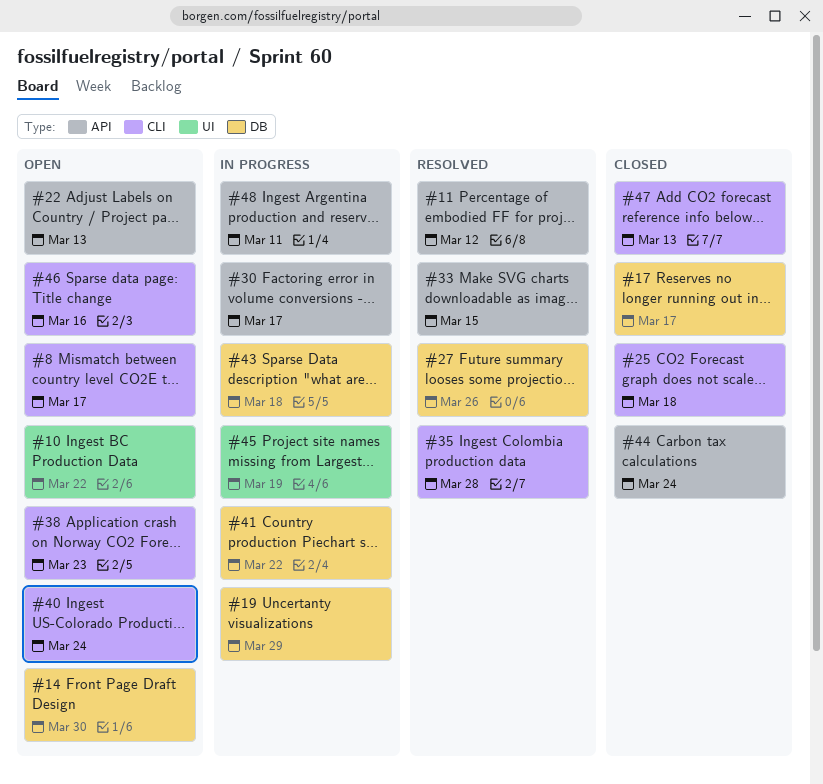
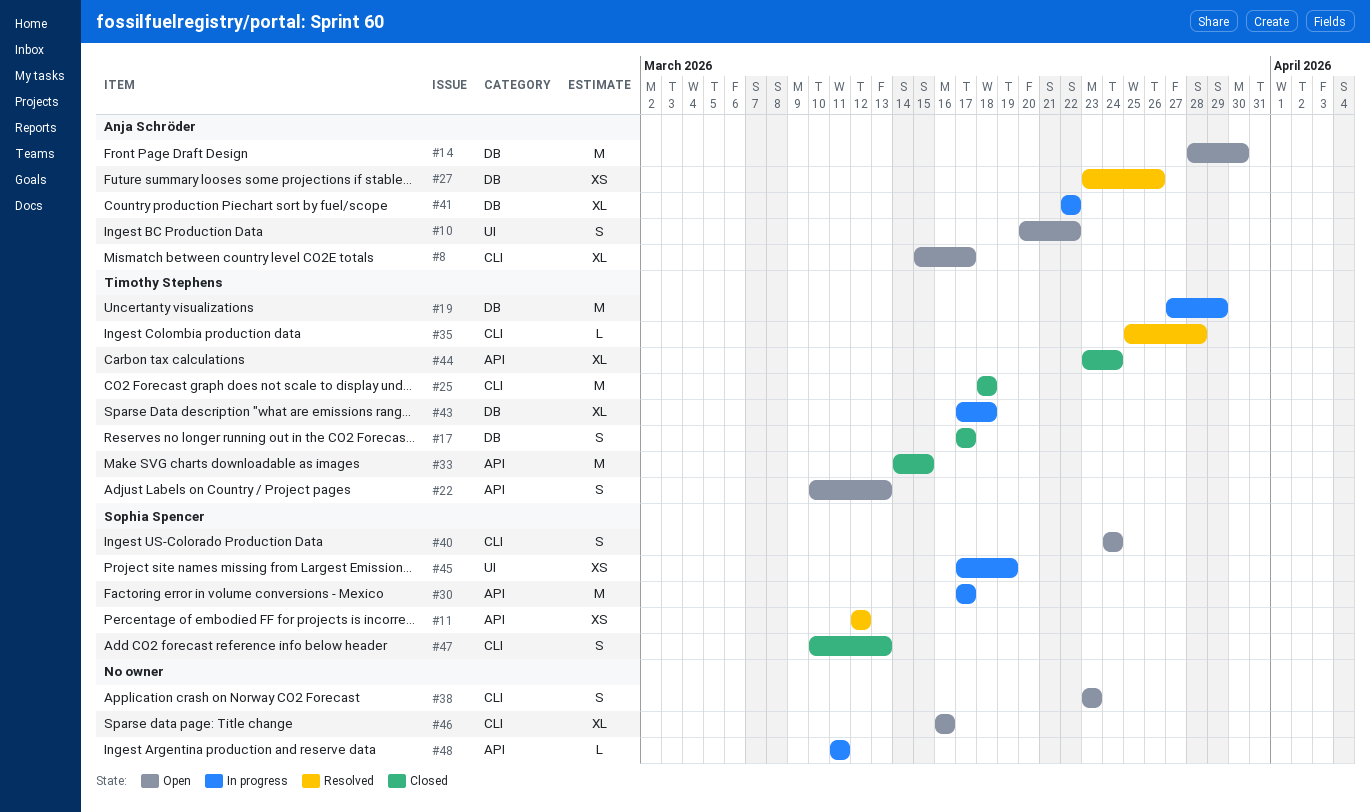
#33, status: Resolved -> Closed

